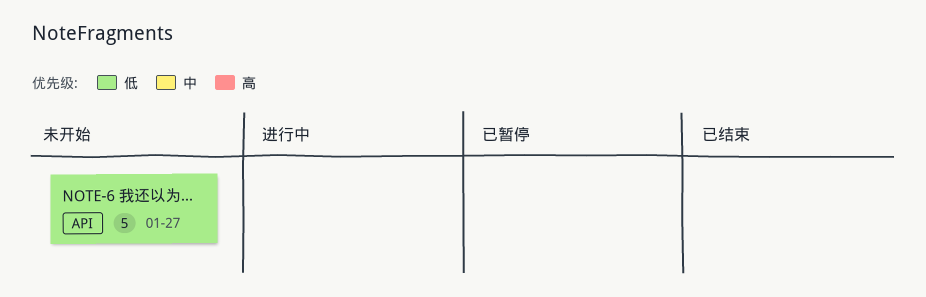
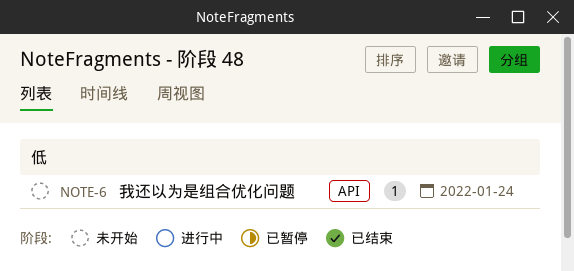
NOTE-6, estimate: 5 -> 1
NOTE-6, due: Jan 27 -> Jan 24

